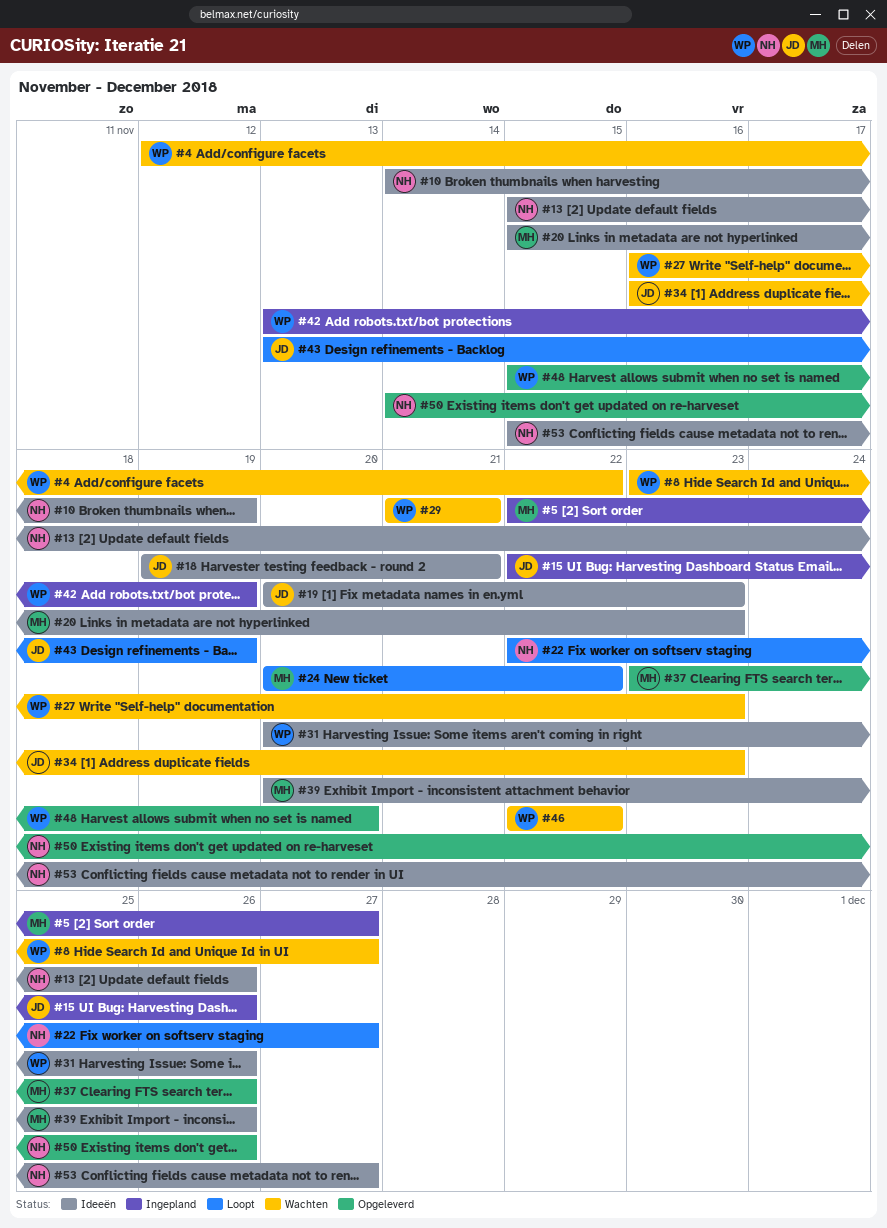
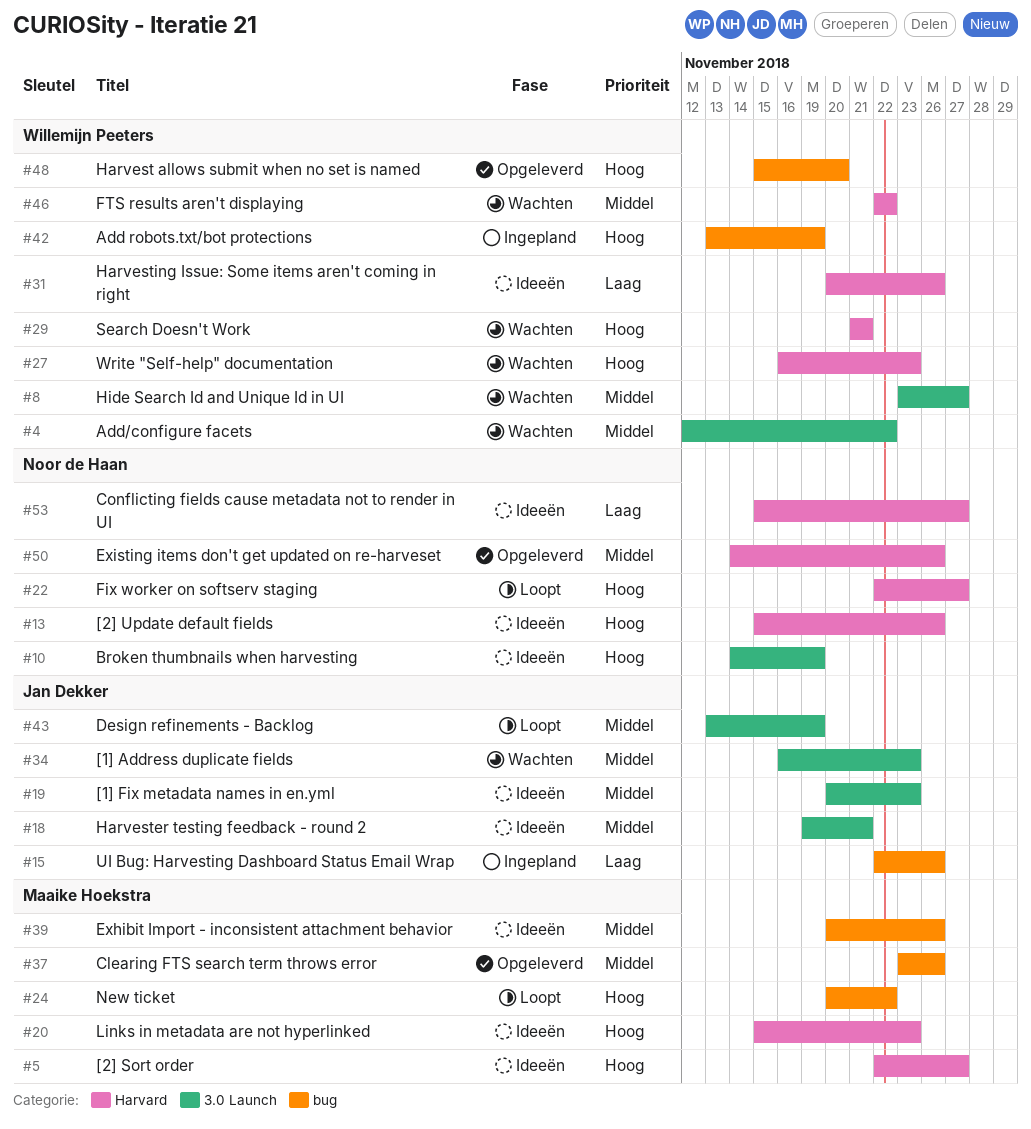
#5, status: Ingepland -> Ideeën

